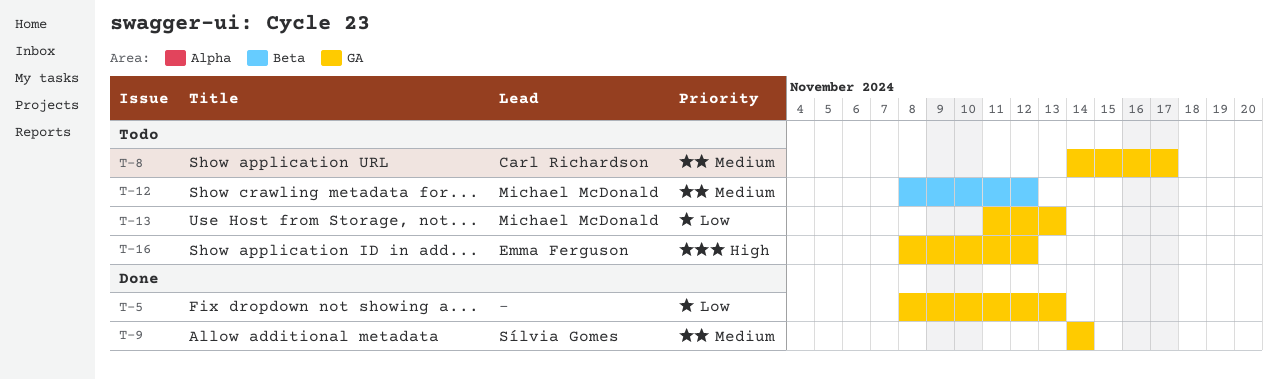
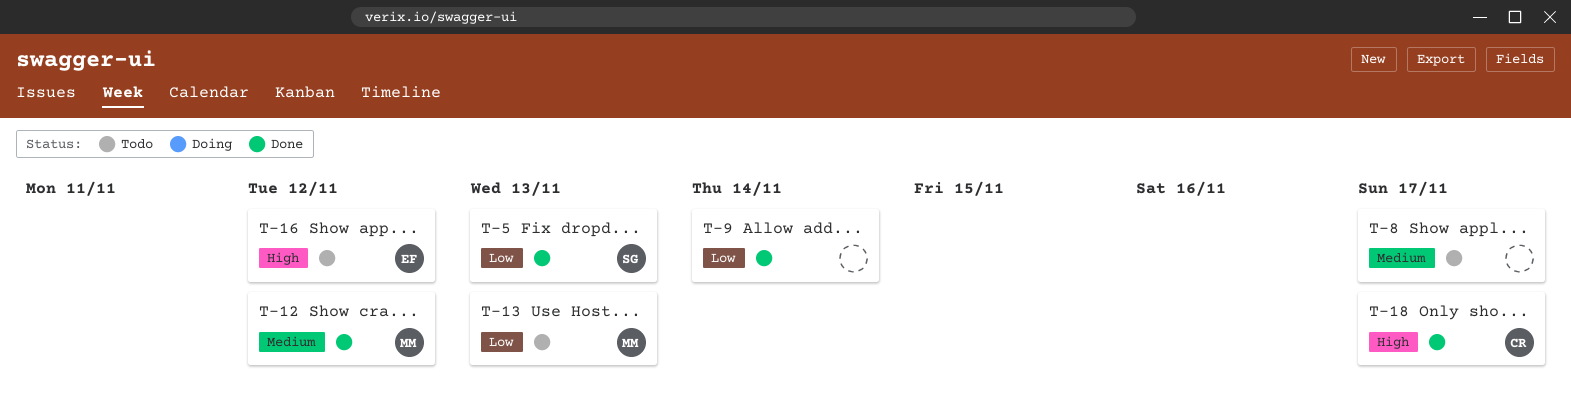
T-5, owner: none -> Sílvia Gomes
T-8, owner: Carl Richardson -> none
T-9, owner: Sílvia Gomes -> none
T-9, priority: Medium -> Low
T-12, status: Todo -> Done
T-18: none -> present

